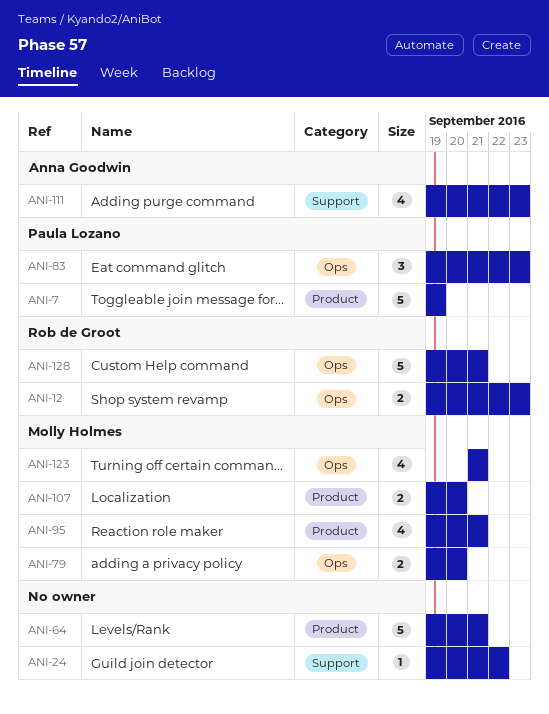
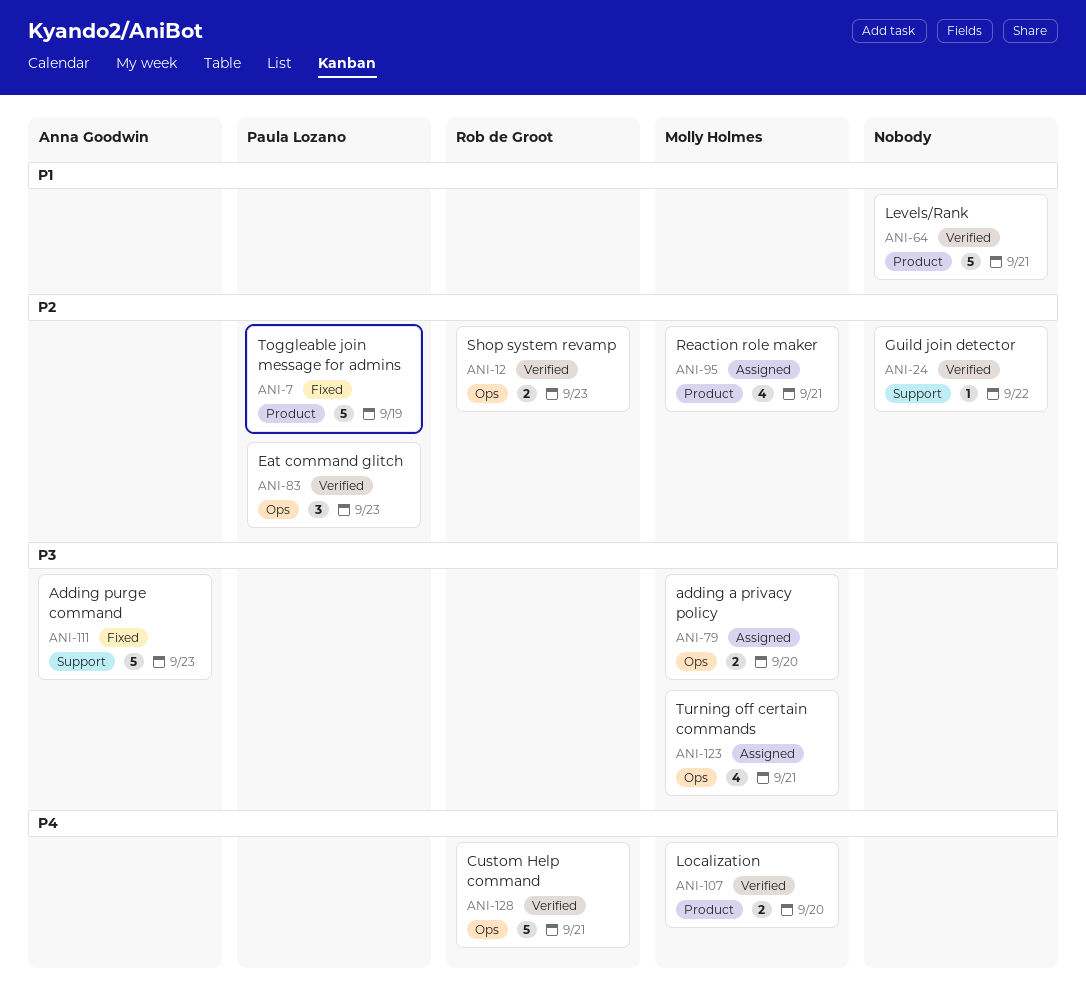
ANI-111, estimate: 4 -> 5

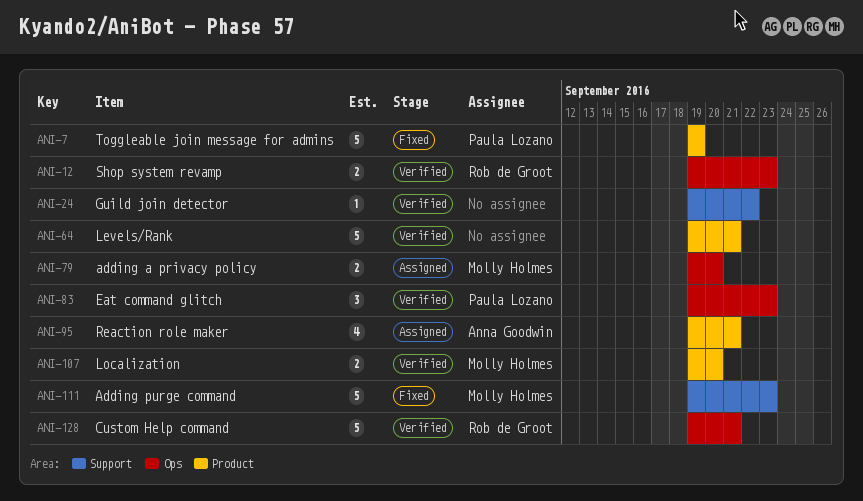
ANI-95, owner: Molly Holmes -> Anna Goodwin
ANI-111, owner: Anna Goodwin -> Molly Holmes
ANI-123: present -> none

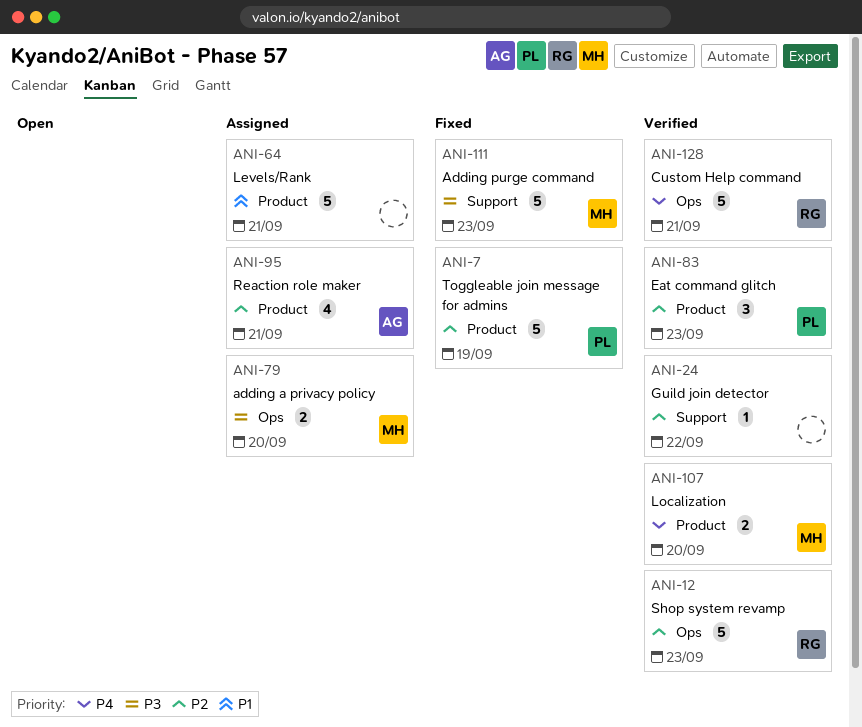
ANI-12, estimate: 2 -> 5
ANI-64, status: Verified -> Assigned
ANI-83, label: Ops -> Product

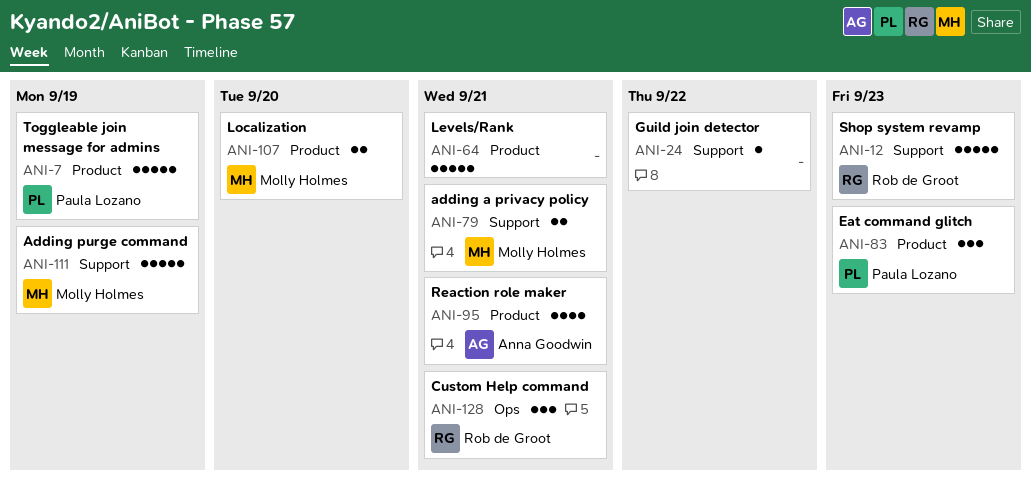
ANI-12, label: Ops -> Support
ANI-79, label: Ops -> Support
ANI-79, due: Sep 20 -> Sep 21
ANI-111, due: Sep 23 -> Sep 19
ANI-128, estimate: 5 -> 3

